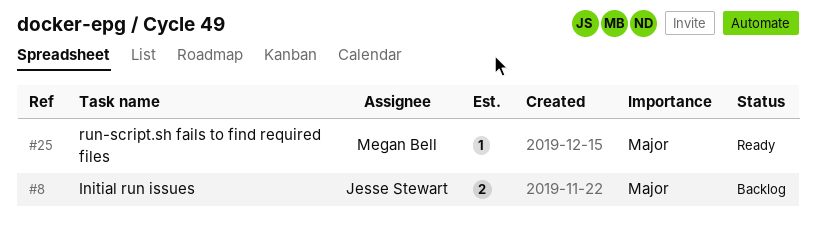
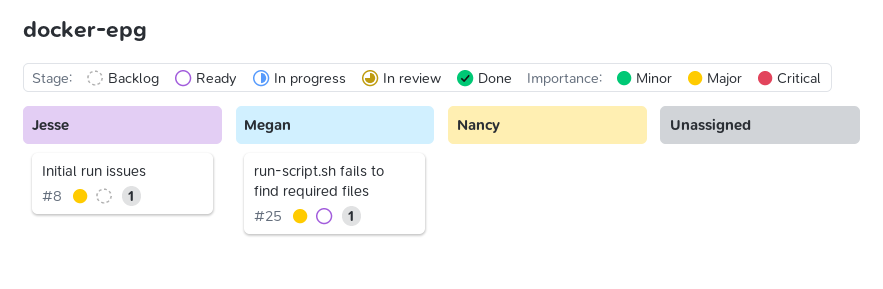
#8, estimate: 2 -> 1

